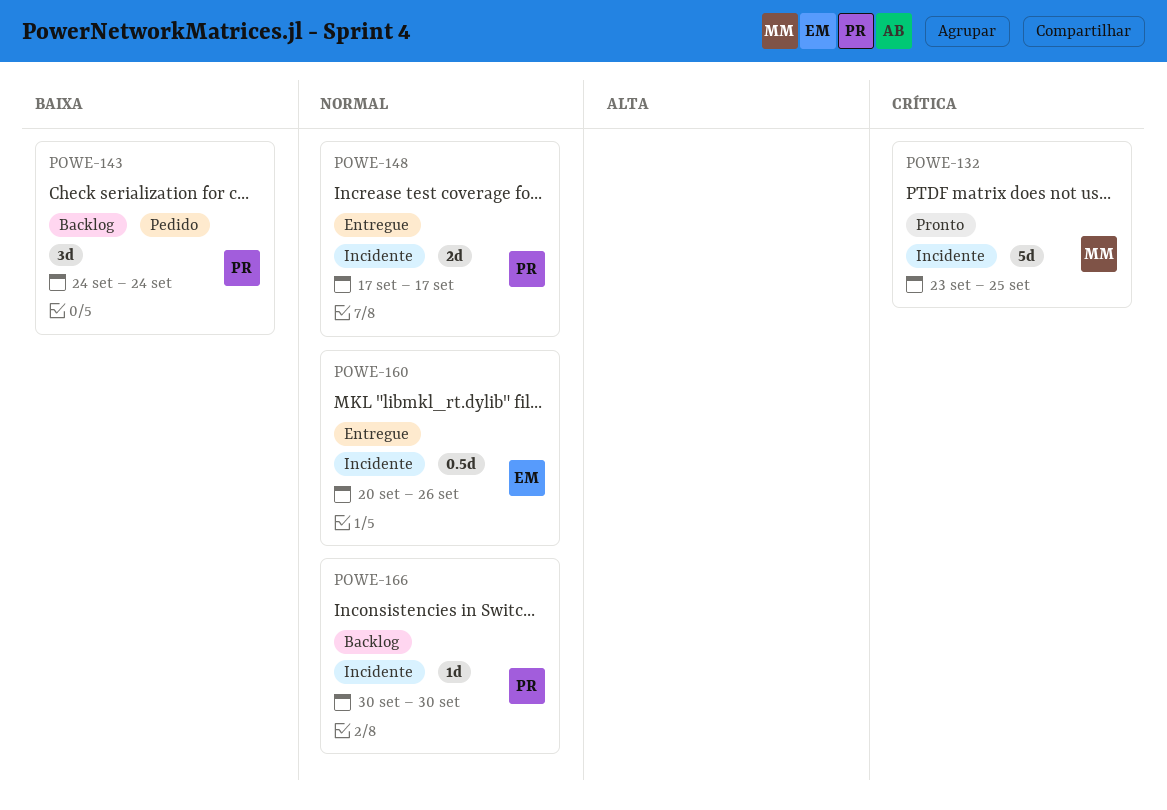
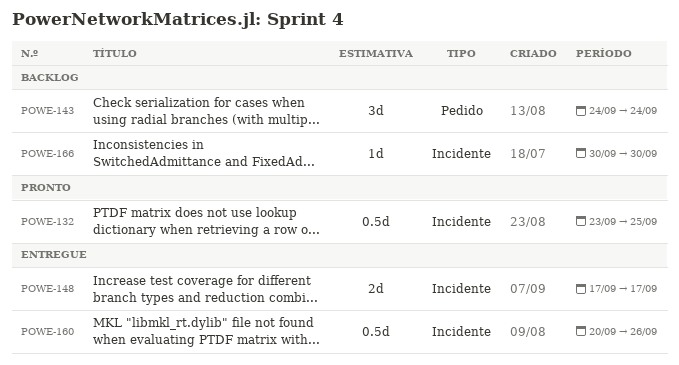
POWE-132, estimate: 5d -> 0.5d

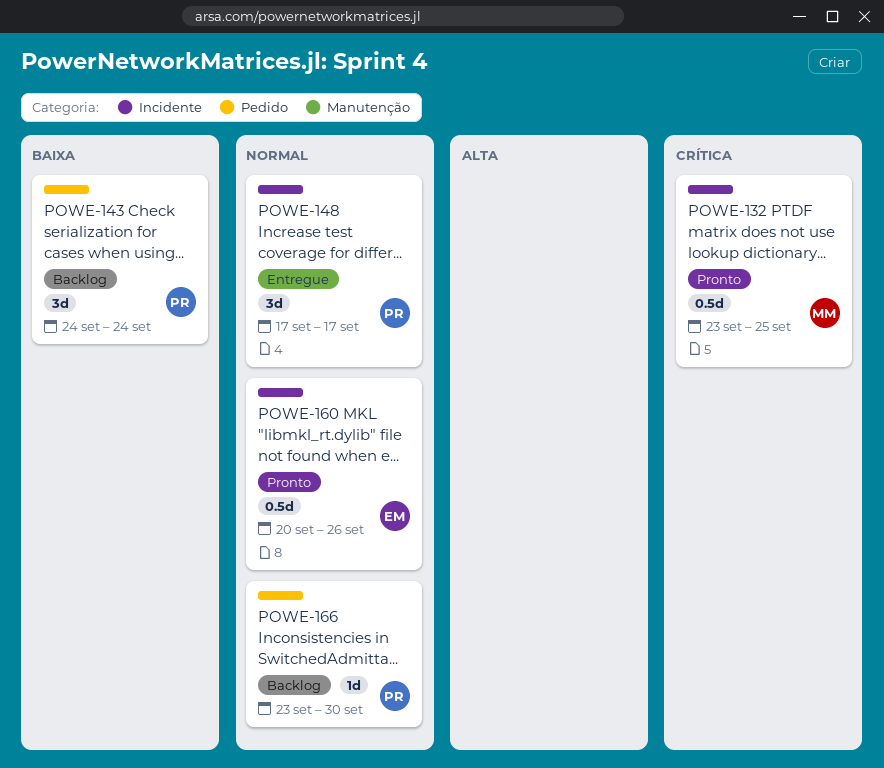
POWE-148, estimate: 2d -> 3d
POWE-160, status: Entregue -> Pronto
POWE-166, label: Incidente -> Pedido
POWE-166, start: Sep 30 -> Sep 23

